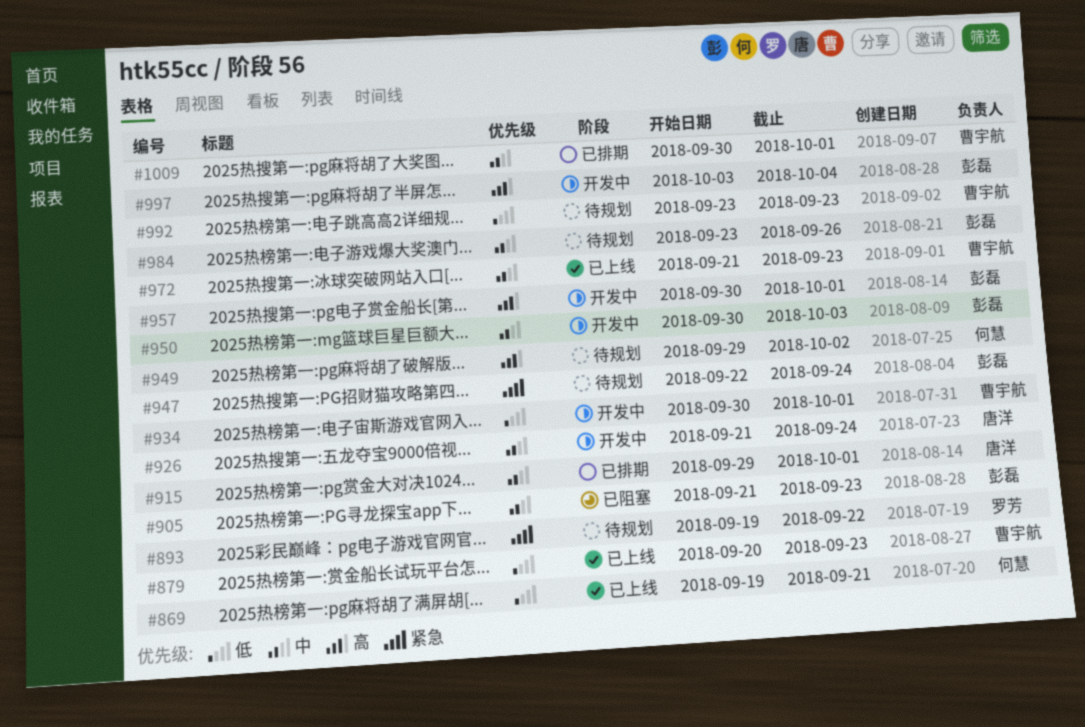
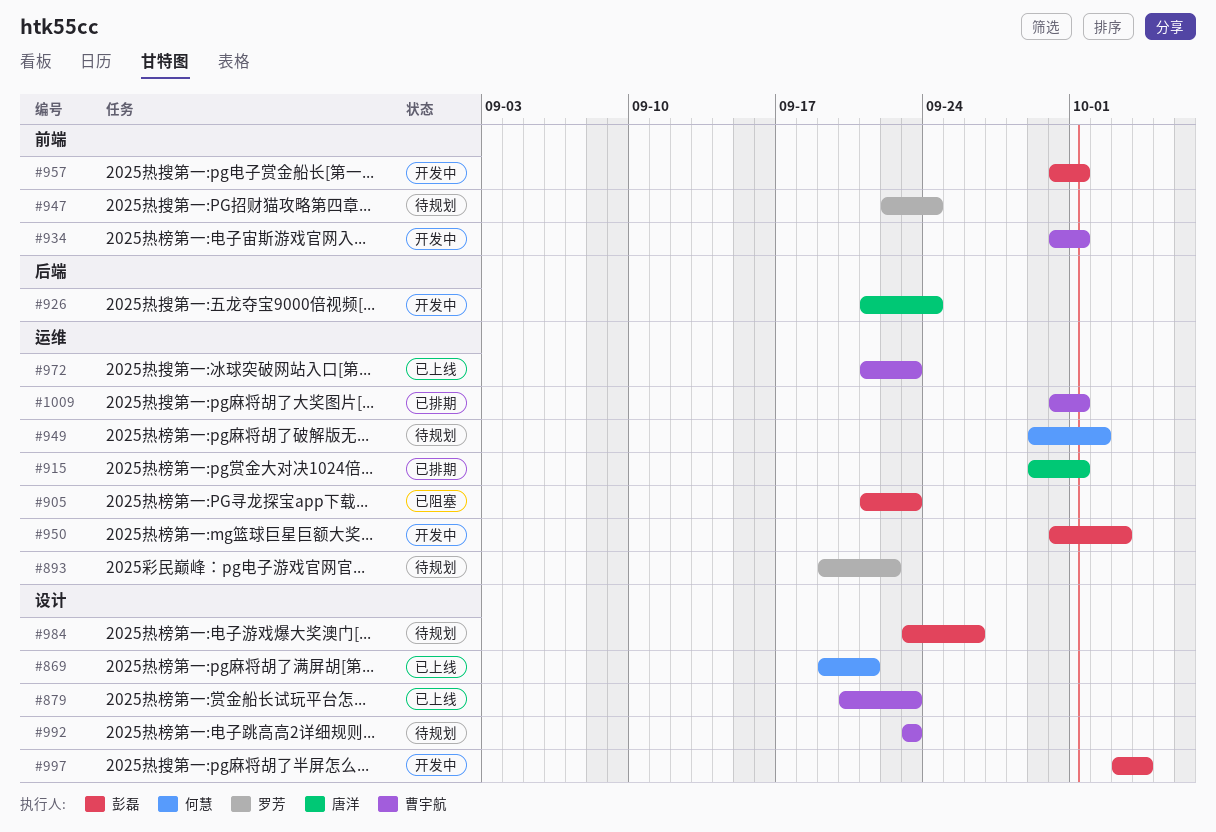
#947, owner: 彭磊 -> 罗芳

